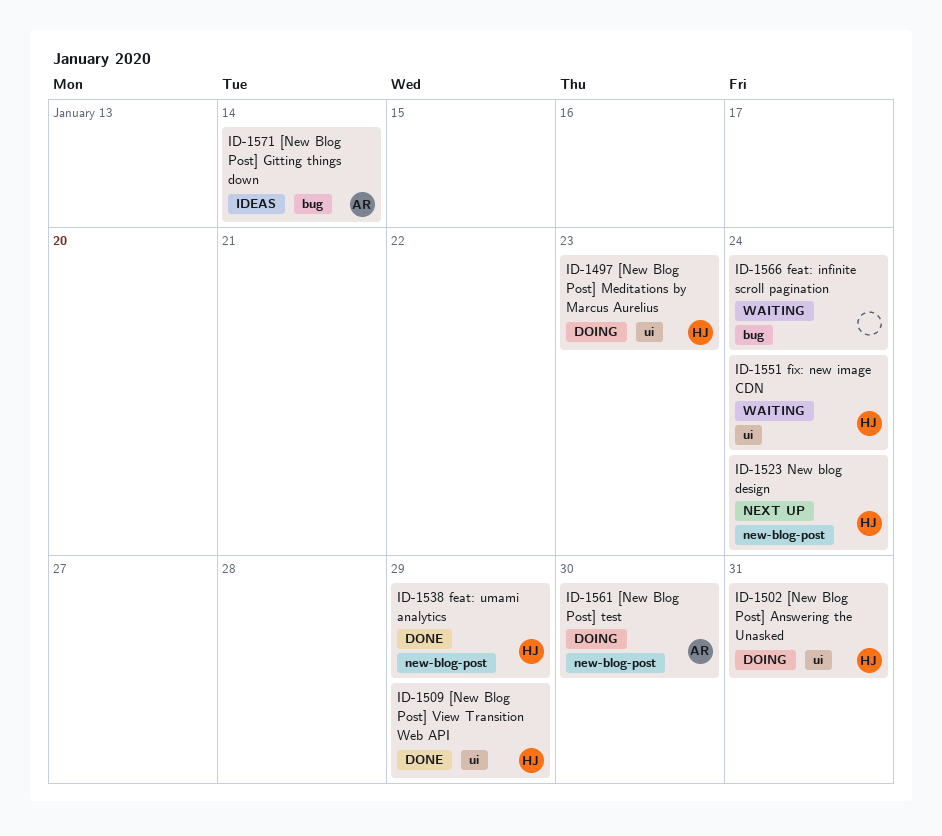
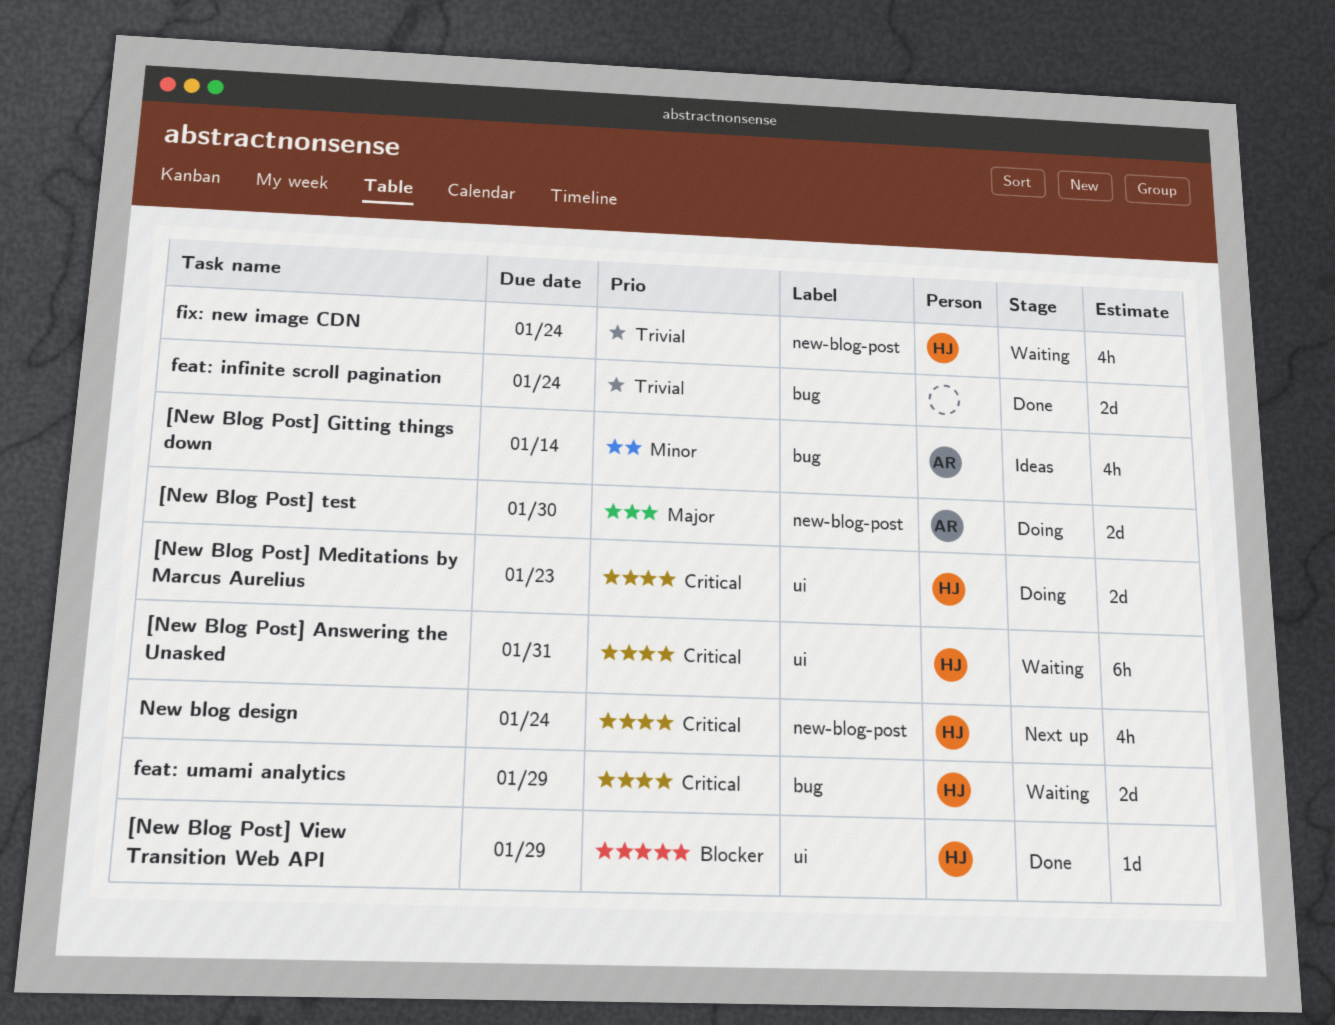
[New Blog Post] Answering the Unasked, status: Doing -> Waiting
feat: infinite scroll pagination, status: Waiting -> Done
feat: umami analytics, status: Done -> Waiting
feat: umami analytics, label: new-blog-post -> bug
fix: new image CDN, label: ui -> new-blog-post

